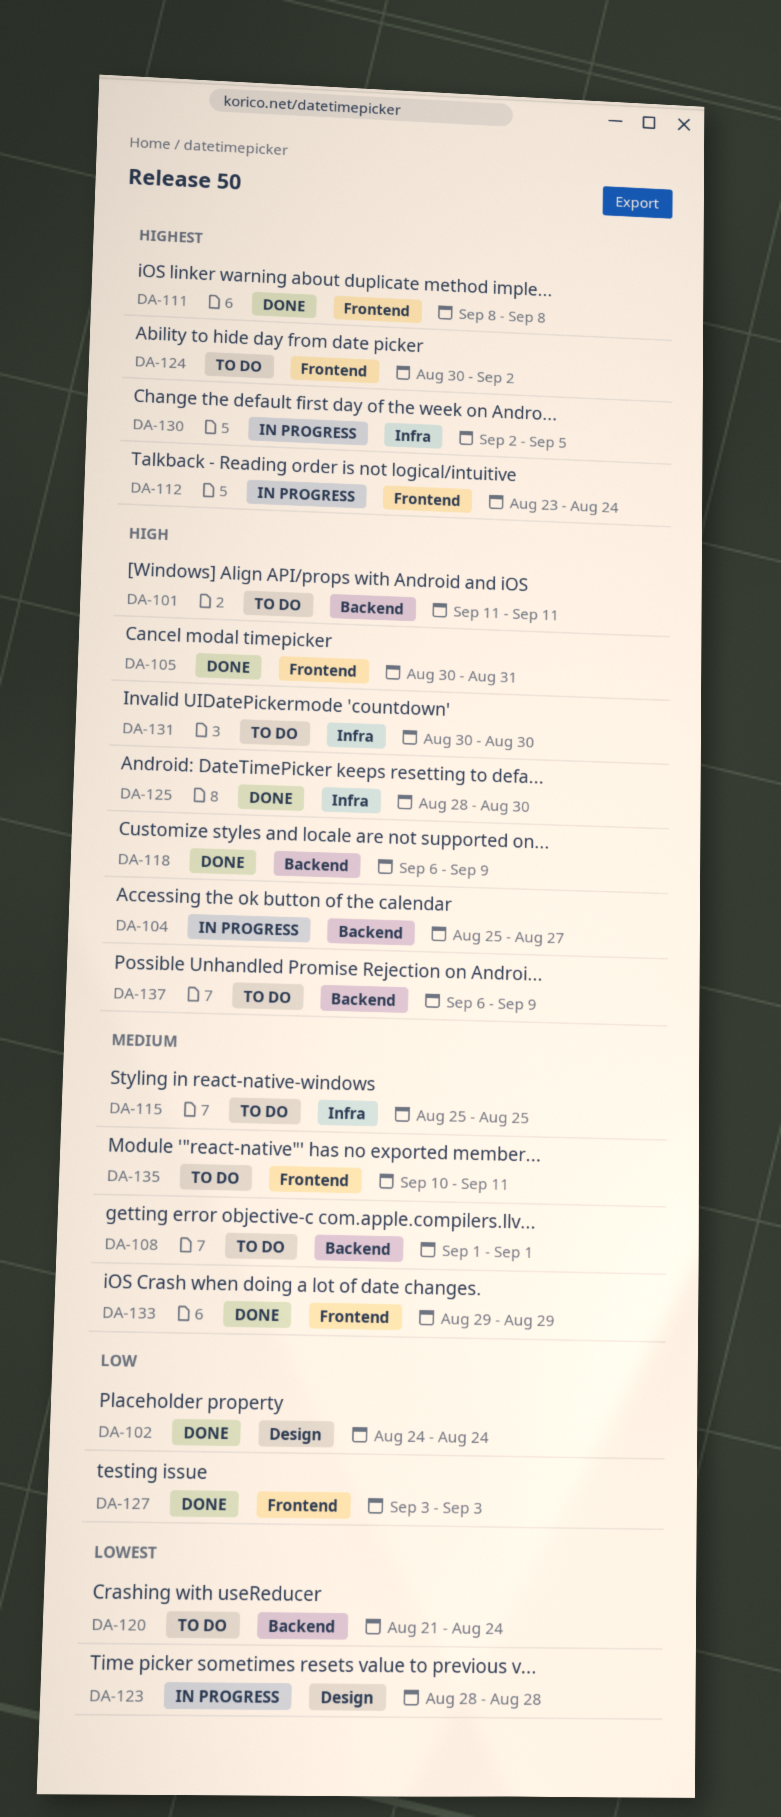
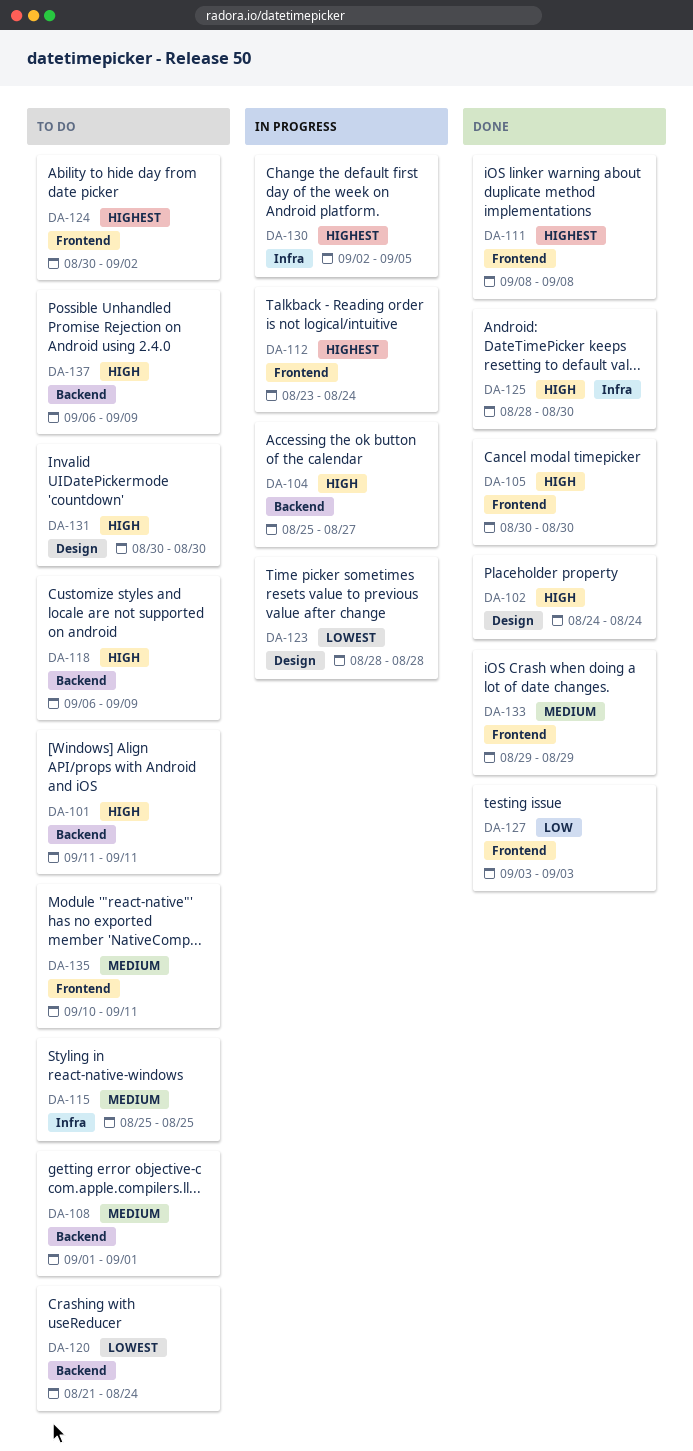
DA-102, priority: Low -> High
DA-105, due: Aug 31 -> Aug 30
DA-118, status: Done -> To do
DA-131, label: Infra -> Design

